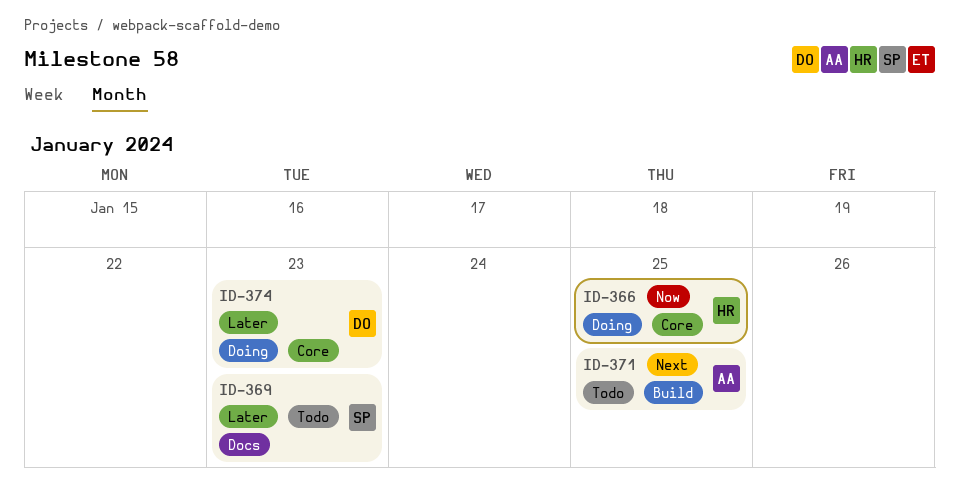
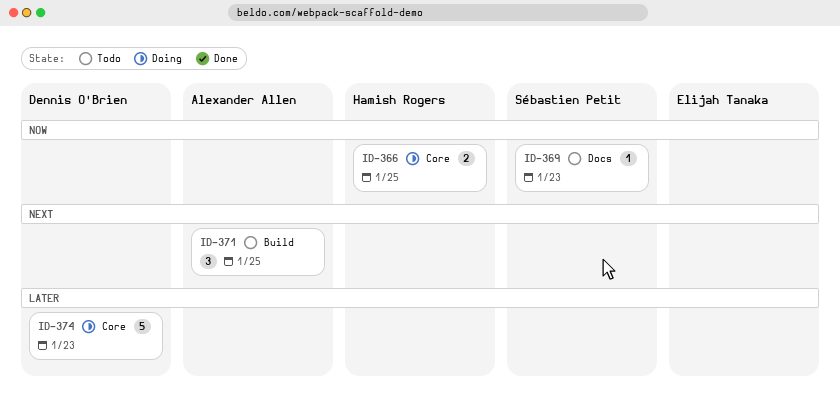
ID-369, priority: Later -> Now

